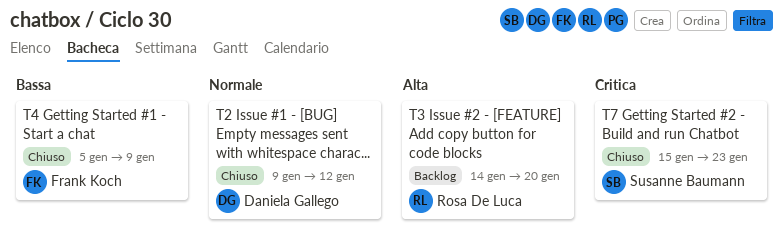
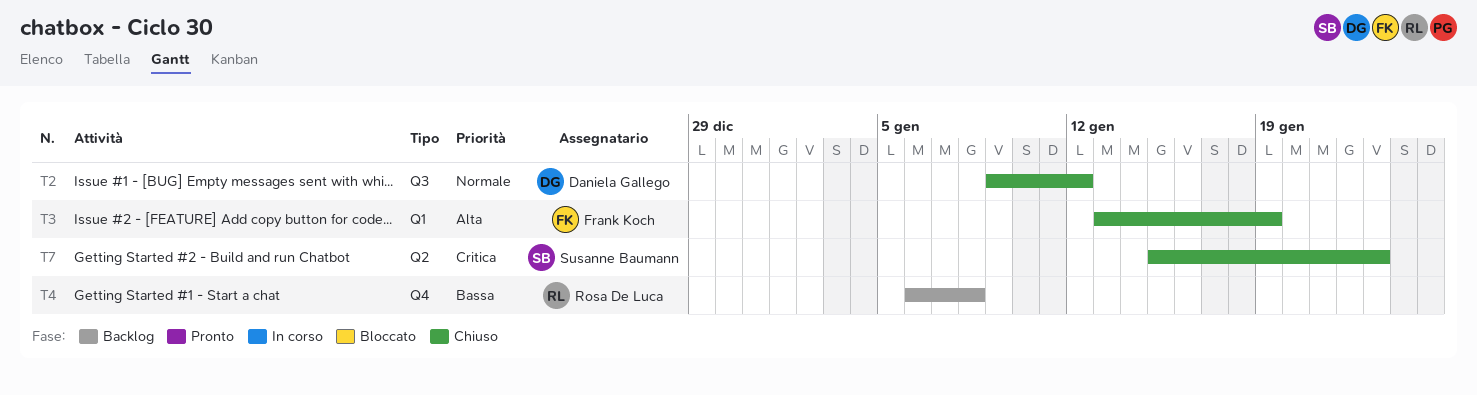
T3, status: Backlog -> Chiuso
T3, owner: Rosa De Luca -> Frank Koch
T3, start: Jan 14 -> Jan 13
T3, due: Jan 20 -> Jan 19
T4, status: Chiuso -> Backlog
T4, owner: Frank Koch -> Rosa De Luca
T4, start: Jan 5 -> Jan 6
T4, due: Jan 9 -> Jan 8

